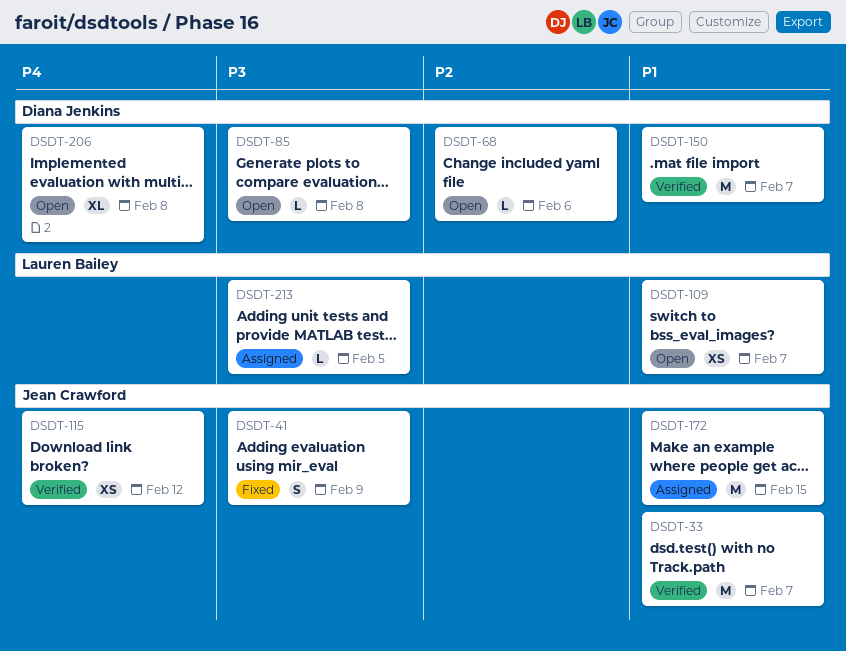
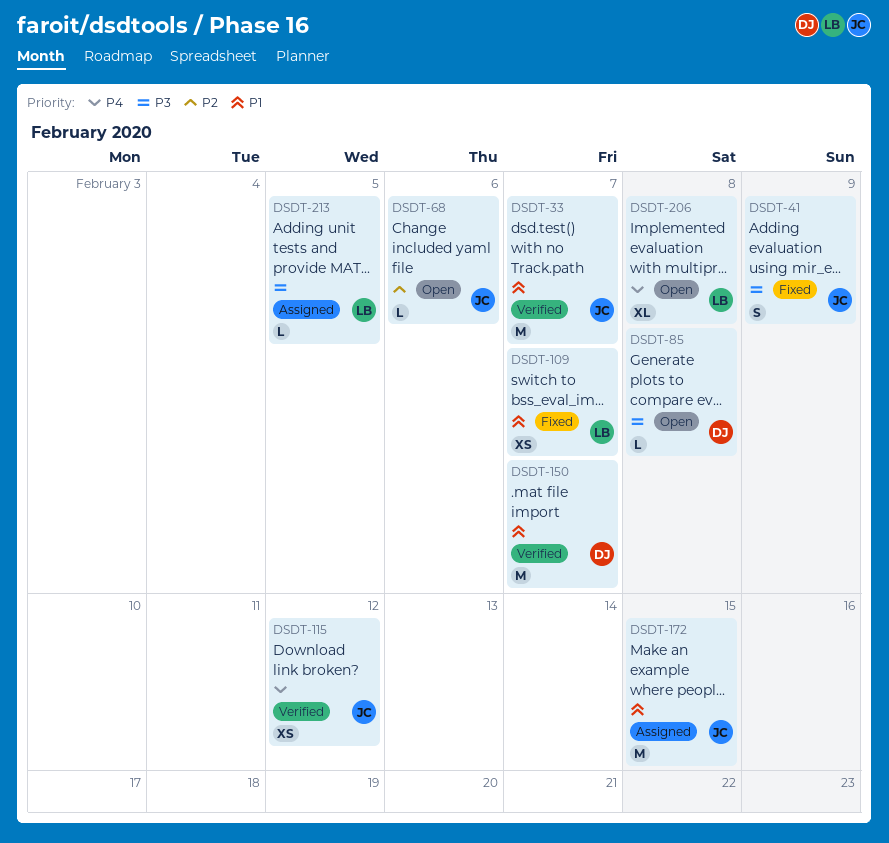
DSDT-68, owner: Diana Jenkins -> Jean Crawford
DSDT-109, status: Open -> Fixed
DSDT-206, owner: Diana Jenkins -> Lauren Bailey

